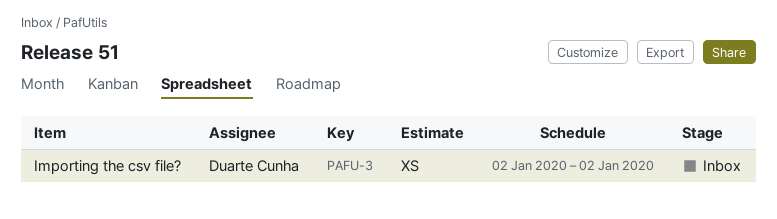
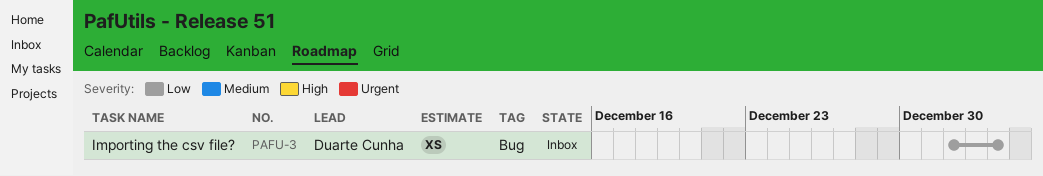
PAFU-3, start: Jan 2 -> Jan 1
PAFU-3, due: Jan 2 -> Jan 3

